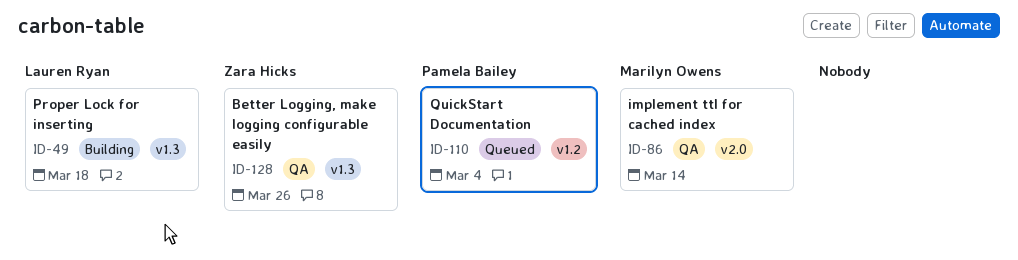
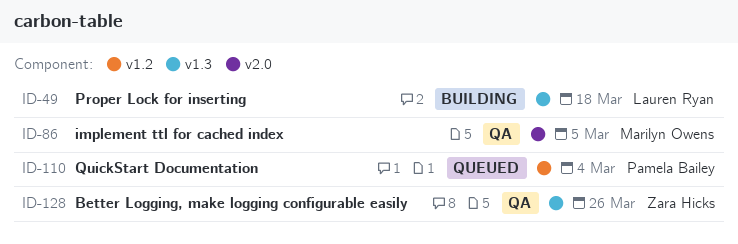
ID-86, due: Mar 14 -> Mar 5

